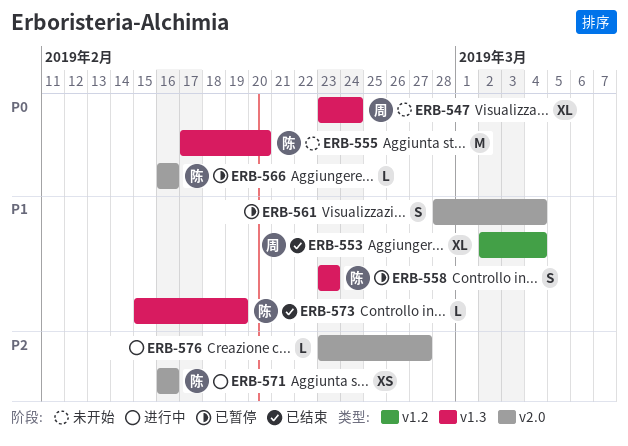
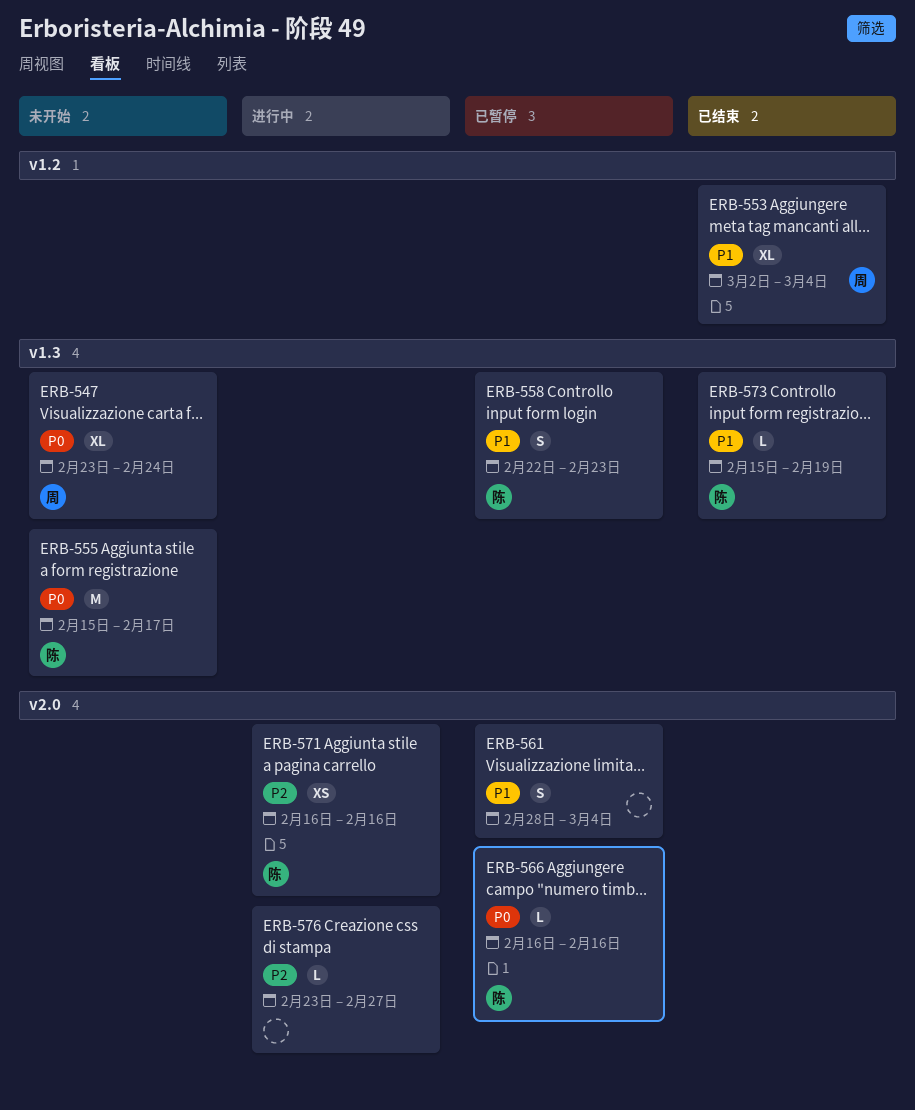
ERB-555, start: Feb 17 -> Feb 15
ERB-555, due: Feb 20 -> Feb 17
ERB-558, start: Feb 23 -> Feb 22

